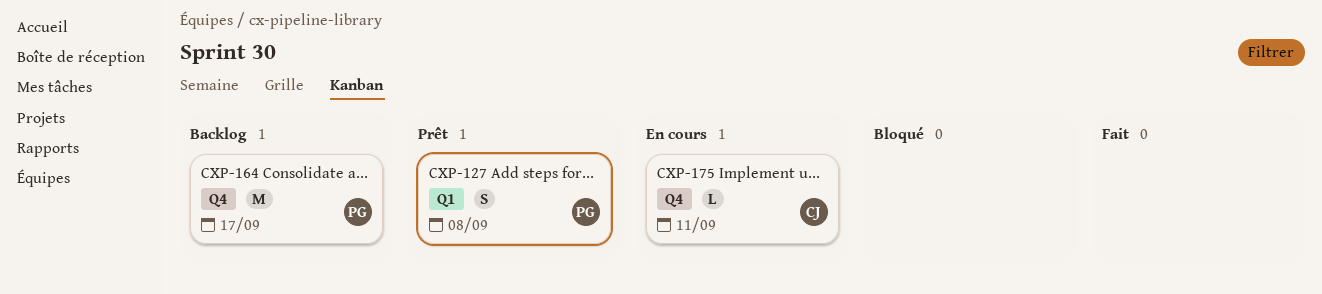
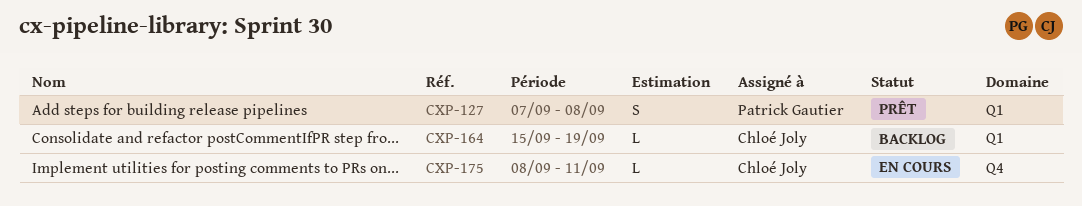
CXP-164, owner: Patrick Gautier -> Chloé Joly
CXP-164, label: Q4 -> Q1
CXP-164, estimate: M -> L
CXP-164, due: Sep 17 -> Sep 19

